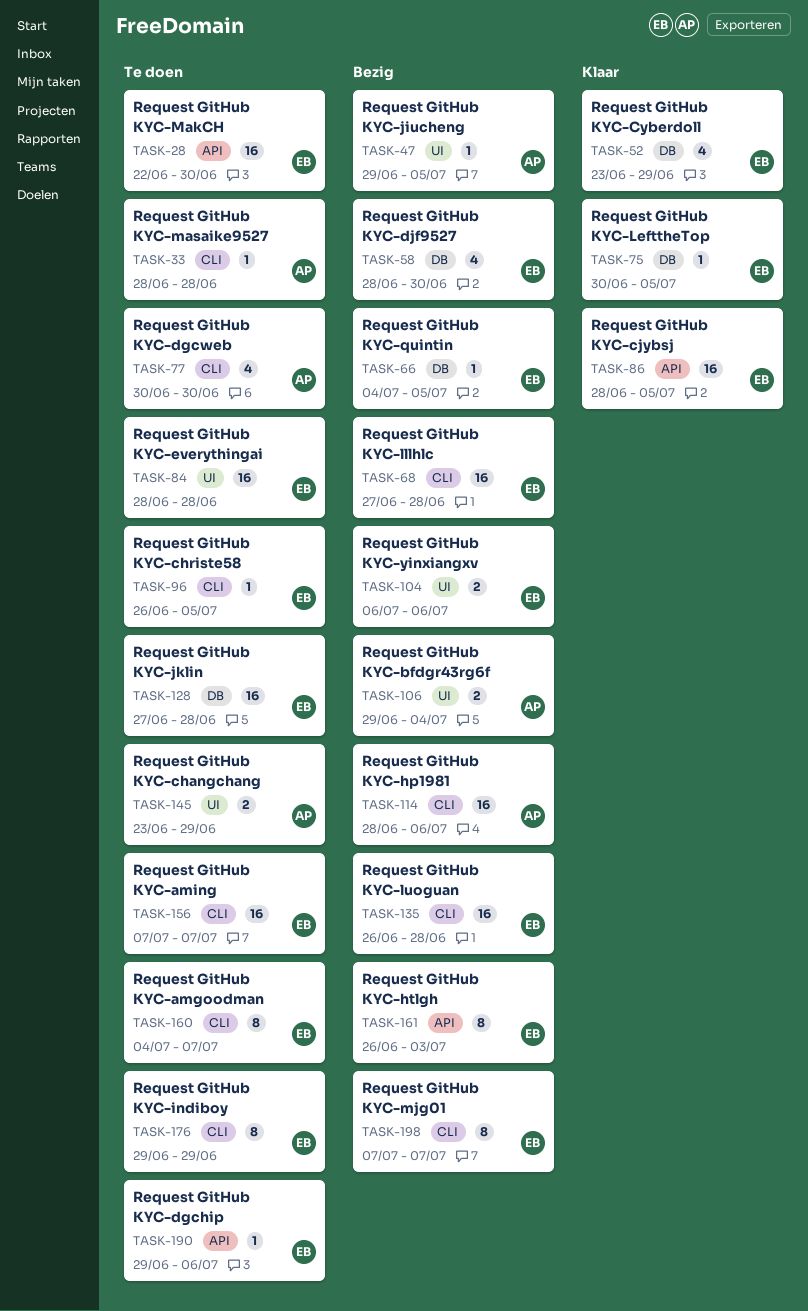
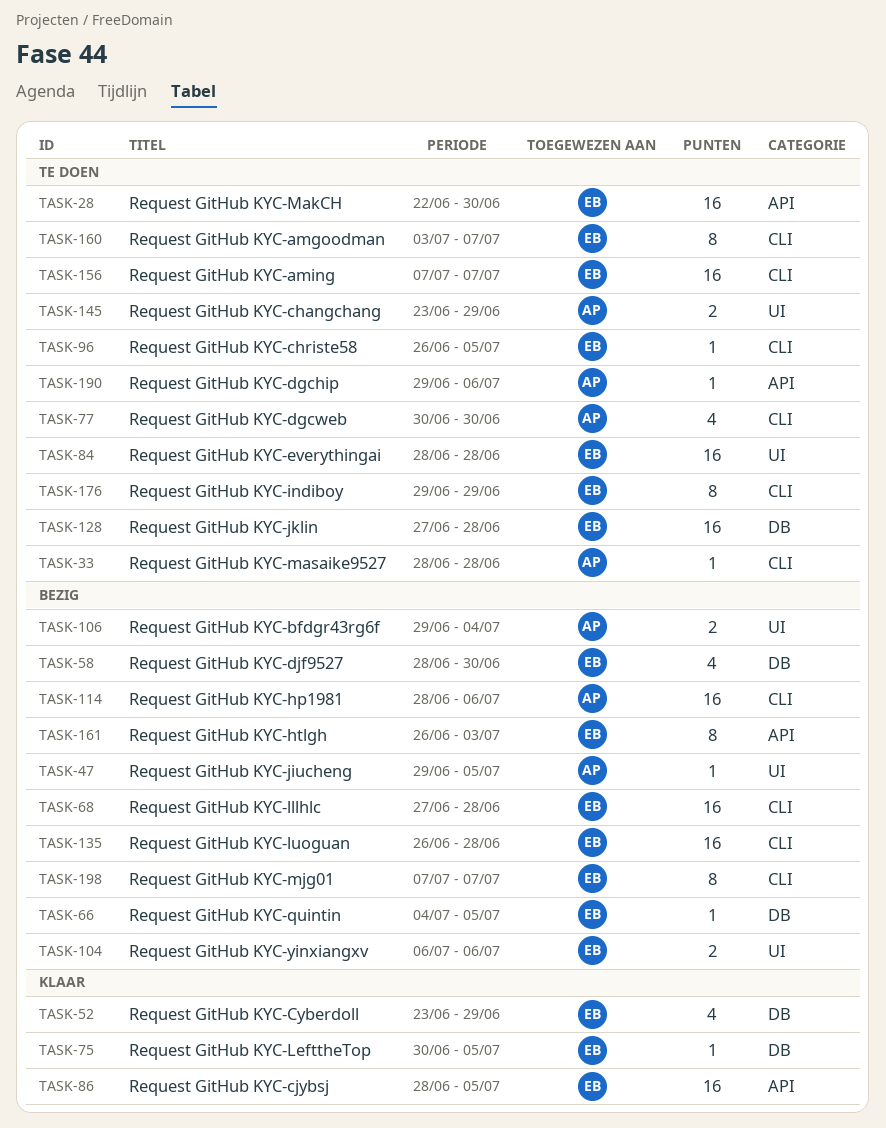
TASK-160, start: Jul 4 -> Jul 3
TASK-190, owner: EB -> AP

